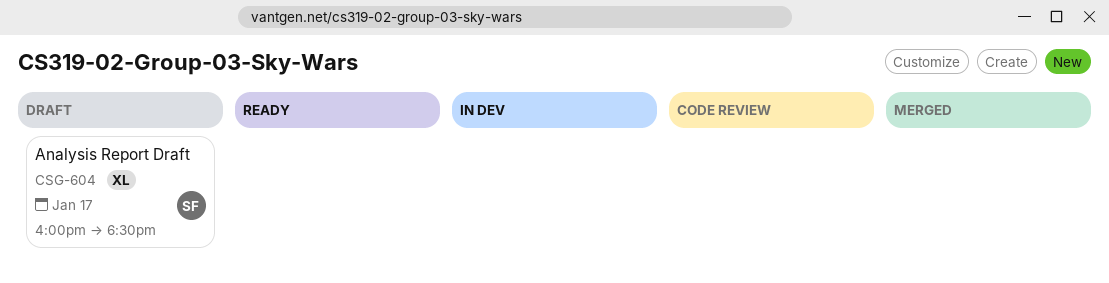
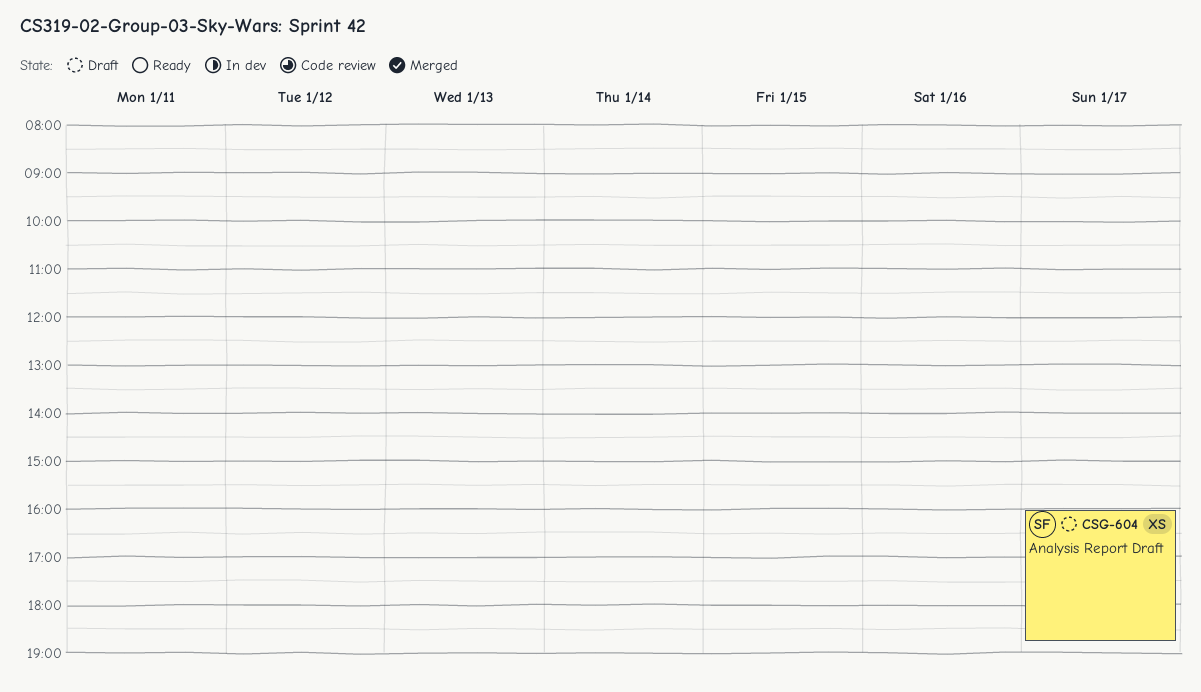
CSG-604, estimate: XL -> XS
CSG-604, ends: 18:30 -> 18:45

